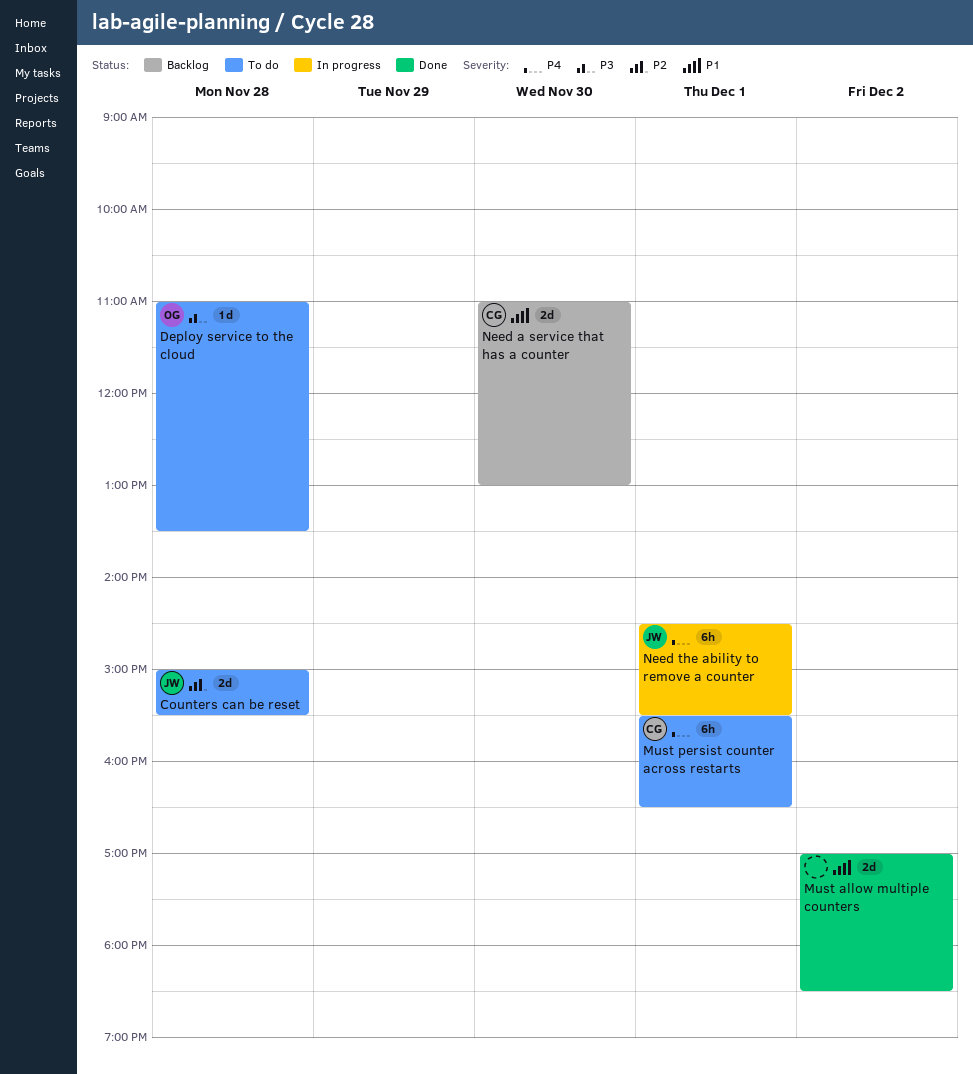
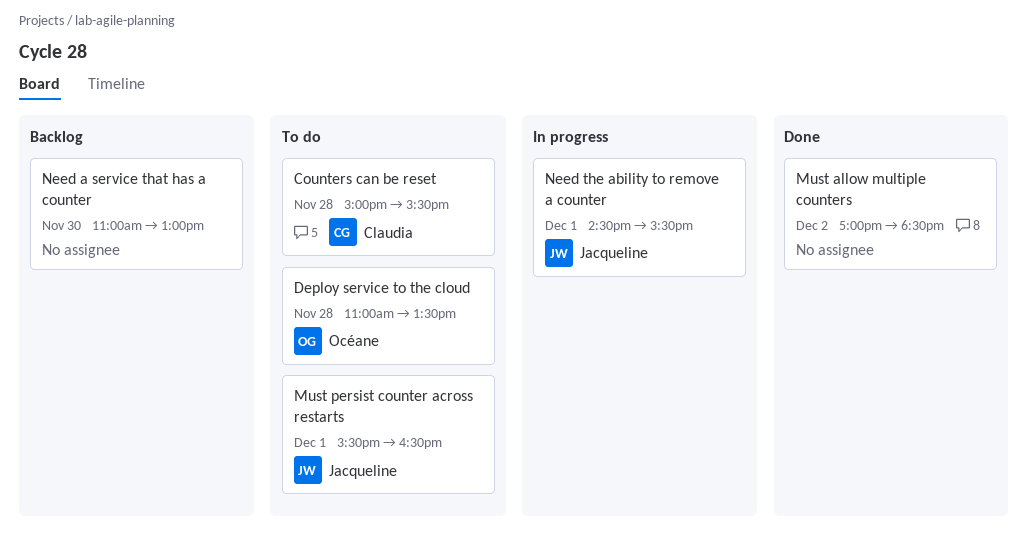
Counters can be reset, owner: Jacqueline -> Claudia
Must persist counter across restarts, owner: Claudia -> Jacqueline
Need a service that has a counter, owner: Claudia -> none

